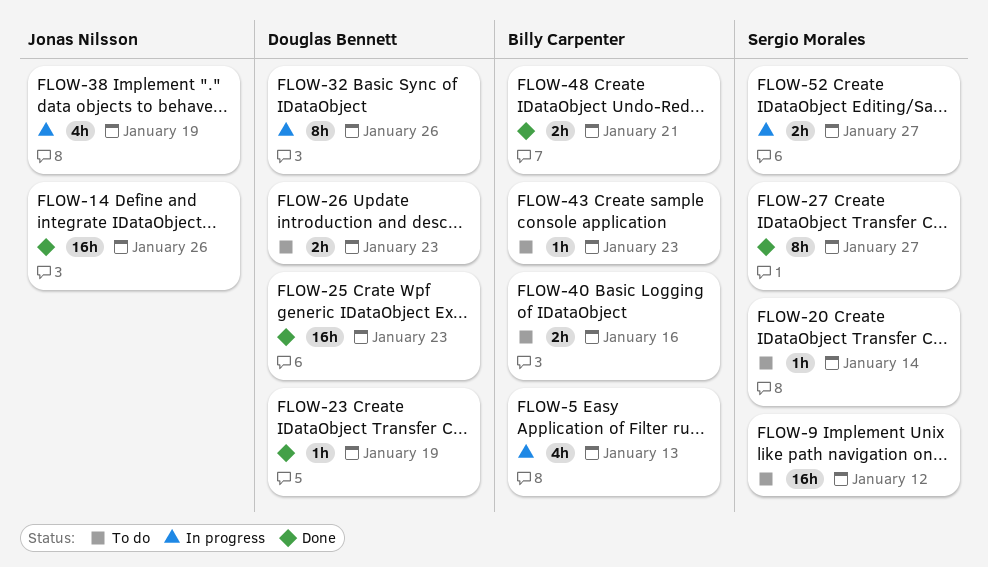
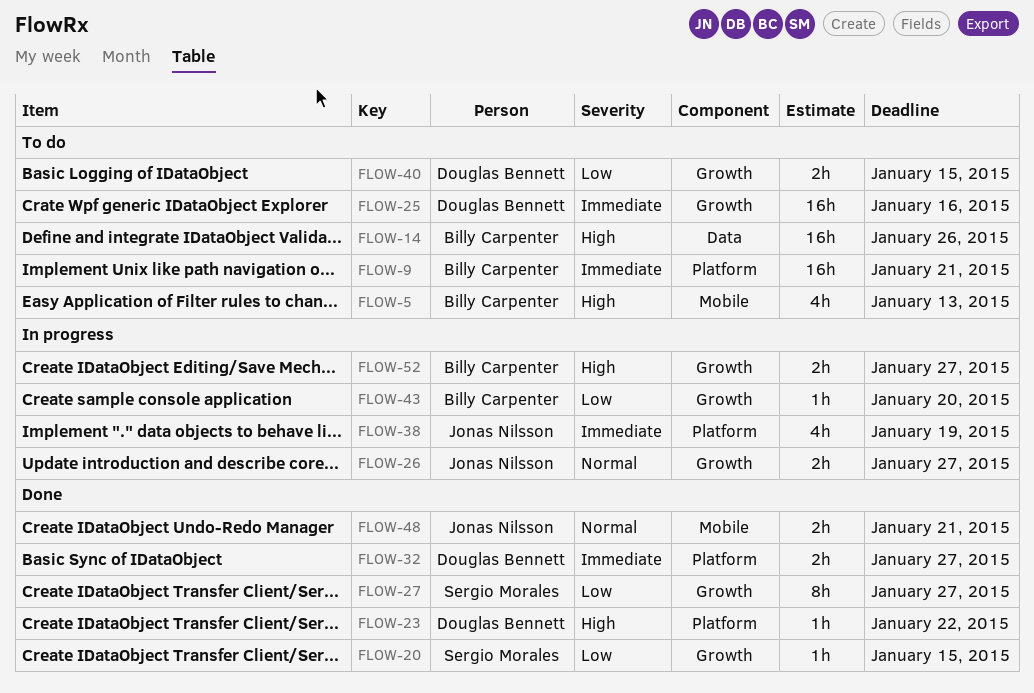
FLOW-5, status: In progress -> To do
FLOW-9, owner: Sergio Morales -> Billy Carpenter
FLOW-9, due: Jan 12 -> Jan 21
FLOW-14, status: Done -> To do
FLOW-14, owner: Jonas Nilsson -> Billy Carpenter
FLOW-20, status: To do -> Done
FLOW-20, due: Jan 14 -> Jan 15
FLOW-23, due: Jan 19 -> Jan 22
FLOW-25, status: Done -> To do
FLOW-25, due: Jan 23 -> Jan 16
FLOW-26, status: To do -> In progress
FLOW-26, owner: Douglas Bennett -> Jonas Nilsson
FLOW-26, due: Jan 23 -> Jan 27
FLOW-32, status: In progress -> Done
FLOW-32, estimate: 8h -> 2h
FLOW-32, due: Jan 26 -> Jan 27
FLOW-40, owner: Billy Carpenter -> Douglas Bennett
FLOW-40, due: Jan 16 -> Jan 15
FLOW-43, status: To do -> In progress
FLOW-43, due: Jan 23 -> Jan 20
FLOW-48, owner: Billy Carpenter -> Jonas Nilsson
FLOW-52, owner: Sergio Morales -> Billy Carpenter

